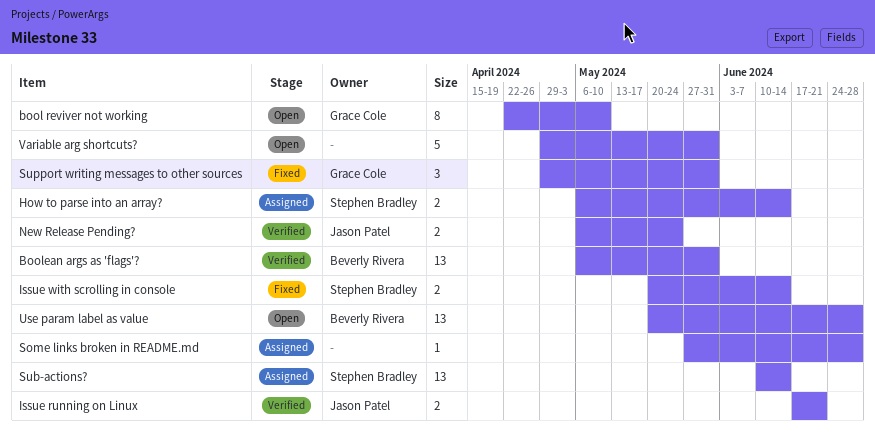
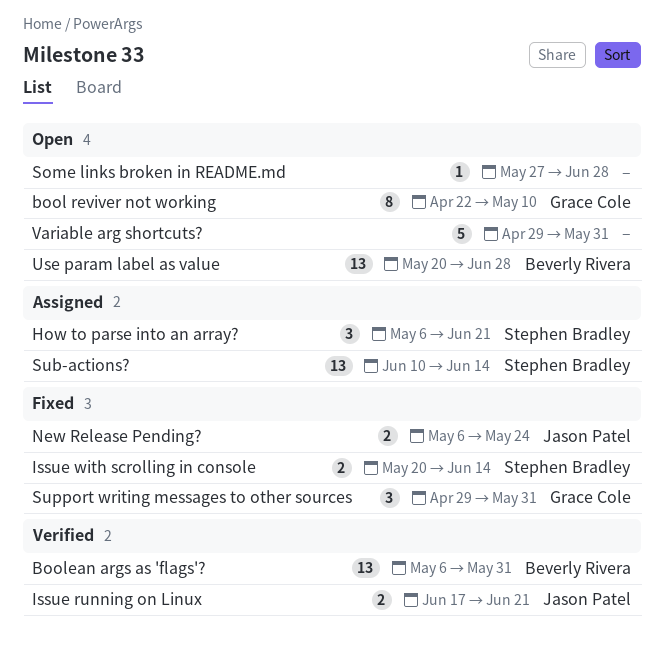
How to parse into an array?, estimate: 2 -> 3
How to parse into an array?, due: Jun 14 -> Jun 21
New Release Pending?, status: Verified -> Fixed
Some links broken in README.md, status: Assigned -> Open

